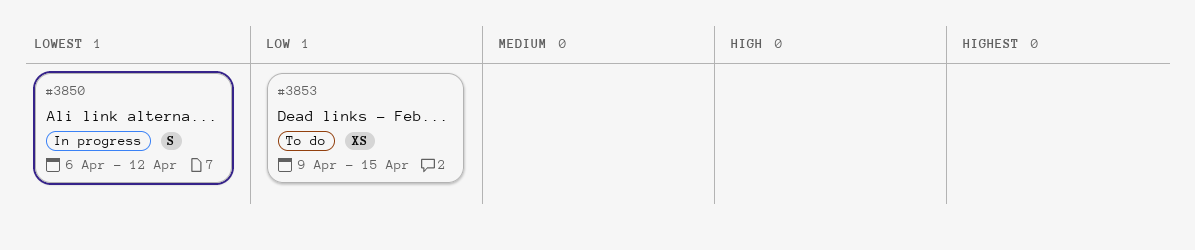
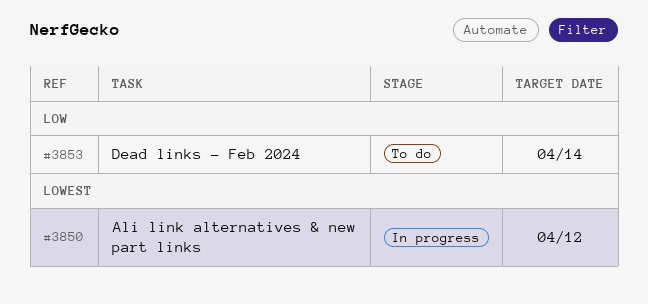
#3853, due: Apr 15 -> Apr 14

